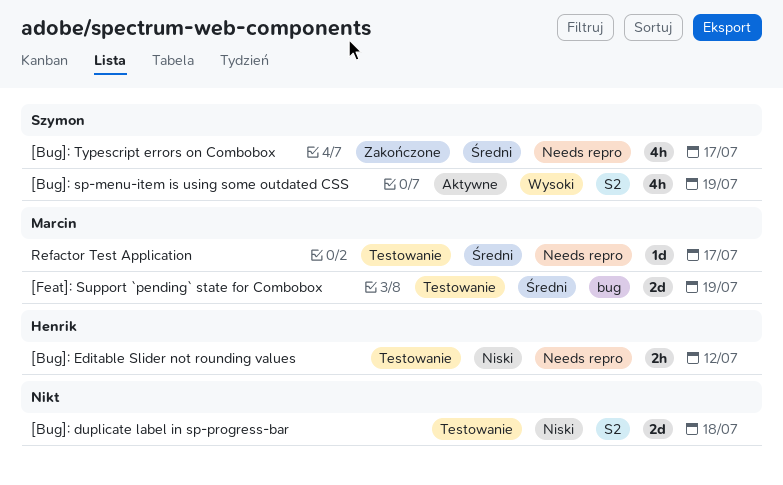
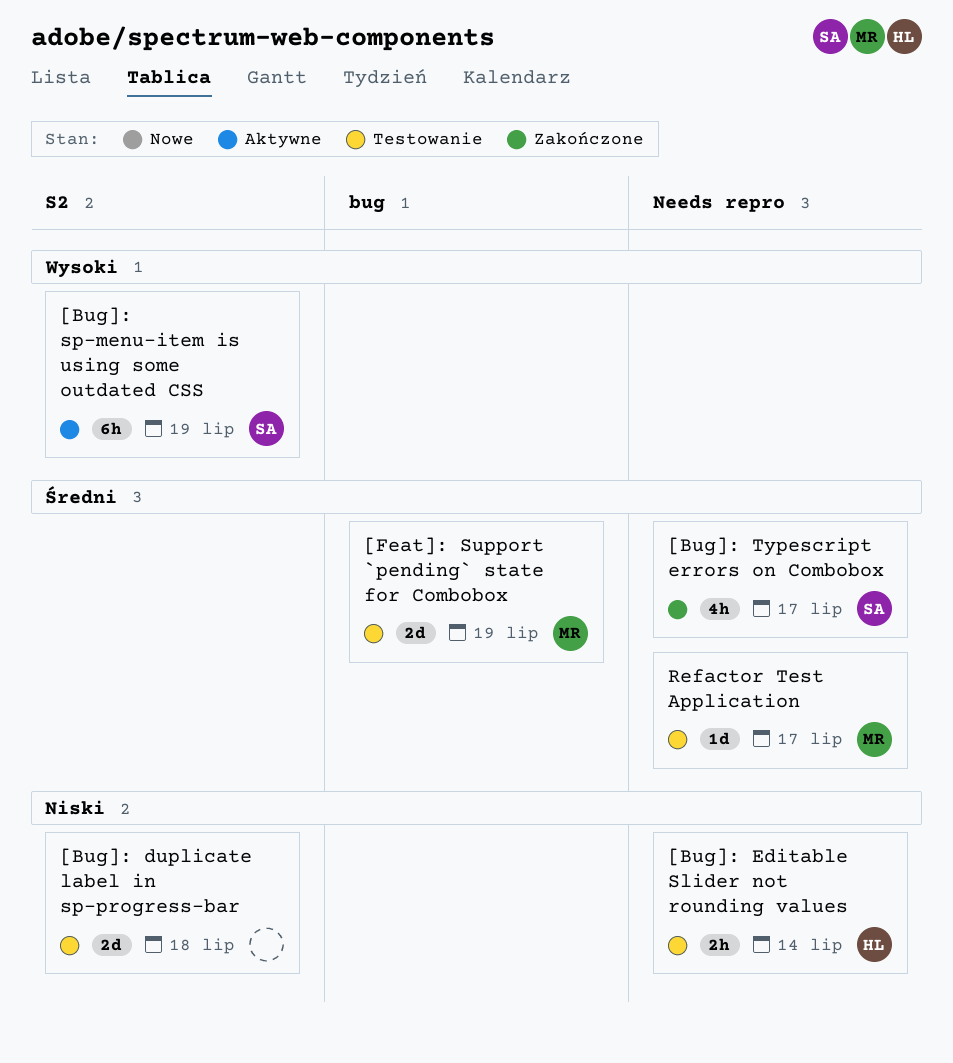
[Bug]: Editable Slider not rounding values, due: Jul 12 -> Jul 14
[Bug]: sp-menu-item is using some outdated CSS, estimate: 4h -> 6h

